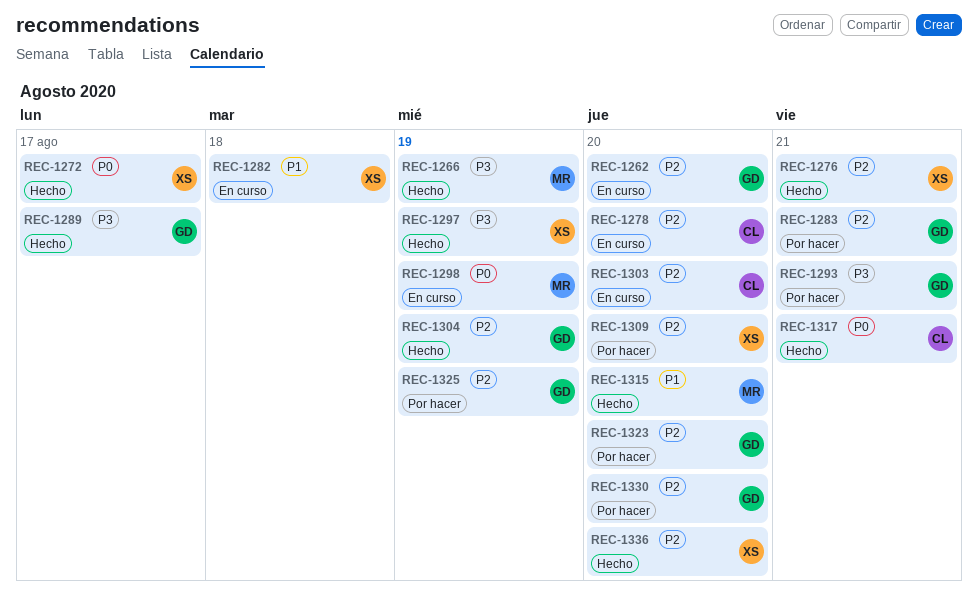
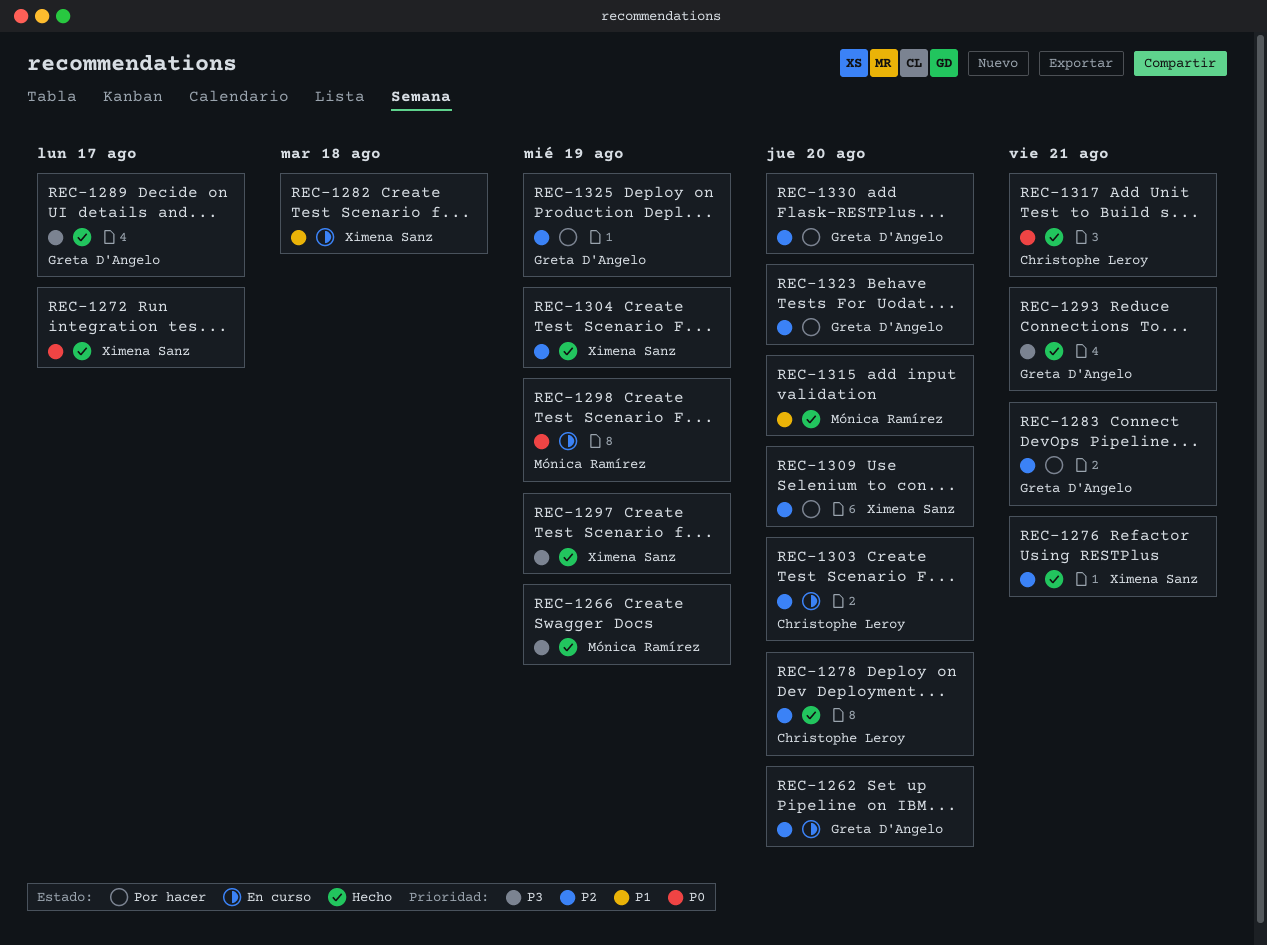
REC-1278, status: En curso -> Hecho
REC-1293, status: Por hacer -> Hecho
REC-1304, owner: Greta D'Angelo -> Ximena Sanz
REC-1336: present -> none

